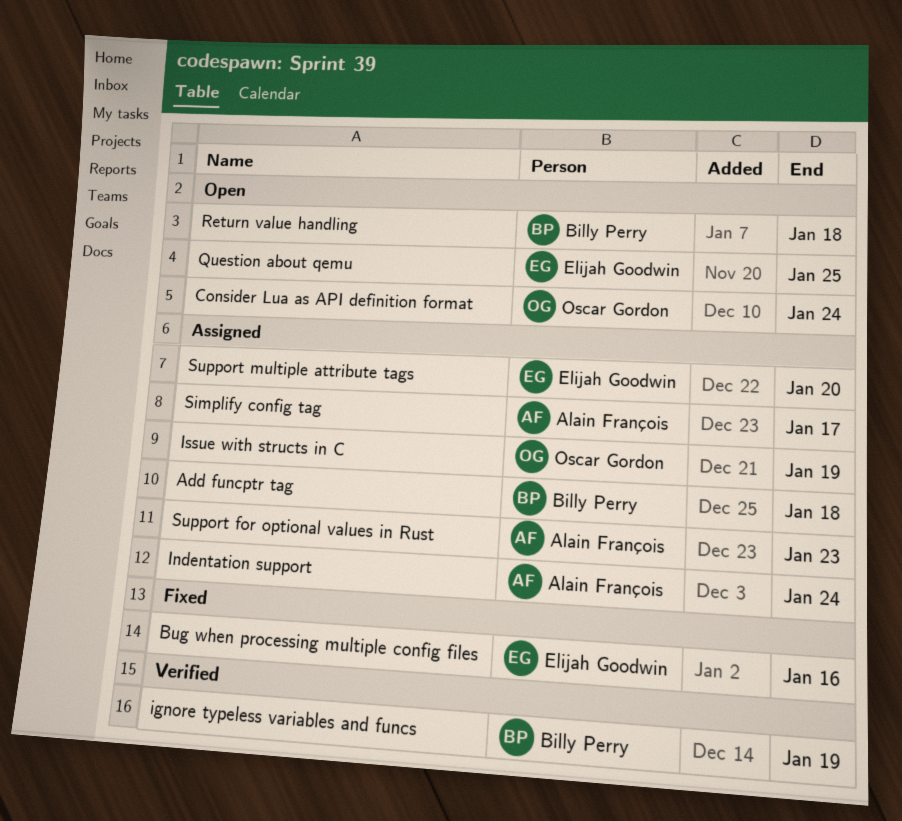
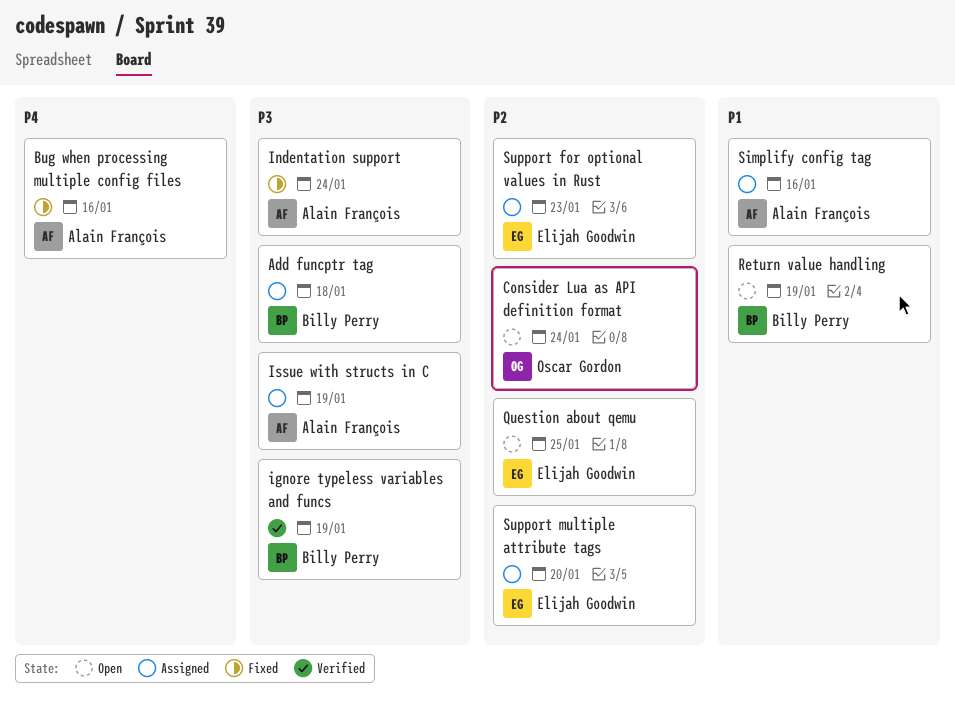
Bug when processing multiple config files, owner: Elijah Goodwin -> Alain François
Indentation support, status: Assigned -> Fixed
Issue with structs in C, owner: Oscar Gordon -> Alain François
Return value handling, due: Jan 18 -> Jan 19
Simplify config tag, due: Jan 17 -> Jan 16
Support for optional values in Rust, owner: Alain François -> Elijah Goodwin

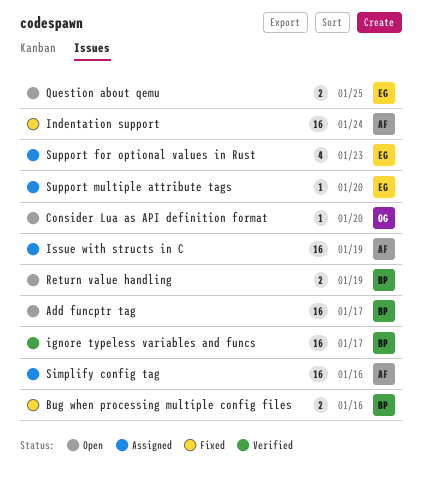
Add funcptr tag, status: Assigned -> Open
Add funcptr tag, due: Jan 18 -> Jan 17
Bug when processing multiple config files, owner: Alain François -> Billy Perry
Consider Lua as API definition format, due: Jan 24 -> Jan 20
ignore typeless variables and funcs, due: Jan 19 -> Jan 17

